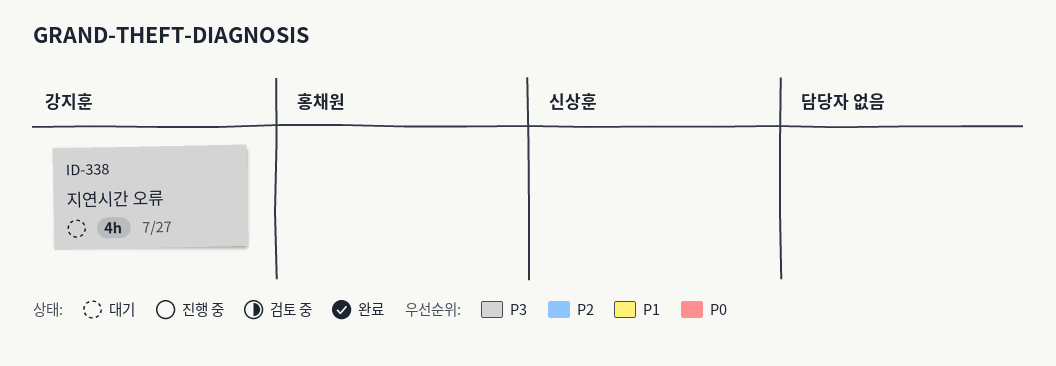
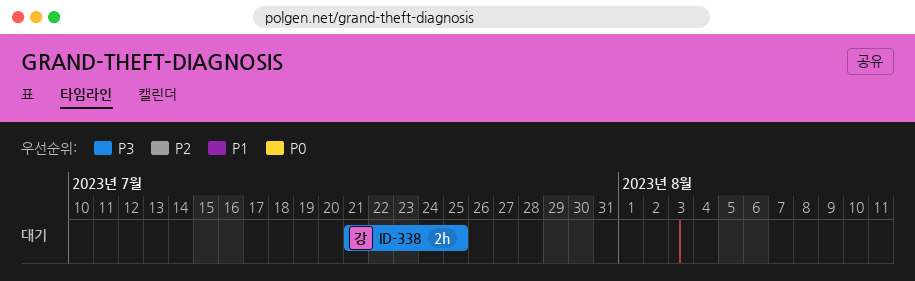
ID-338, estimate: 4h -> 2h
ID-338, due: Jul 27 -> Jul 25

